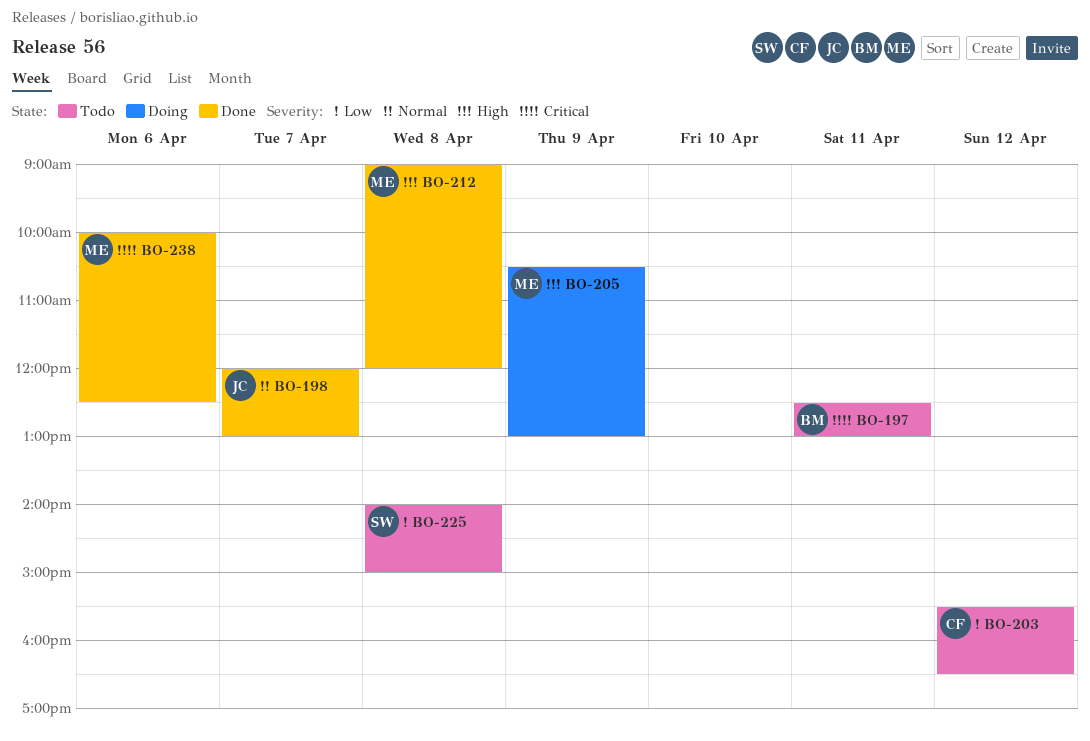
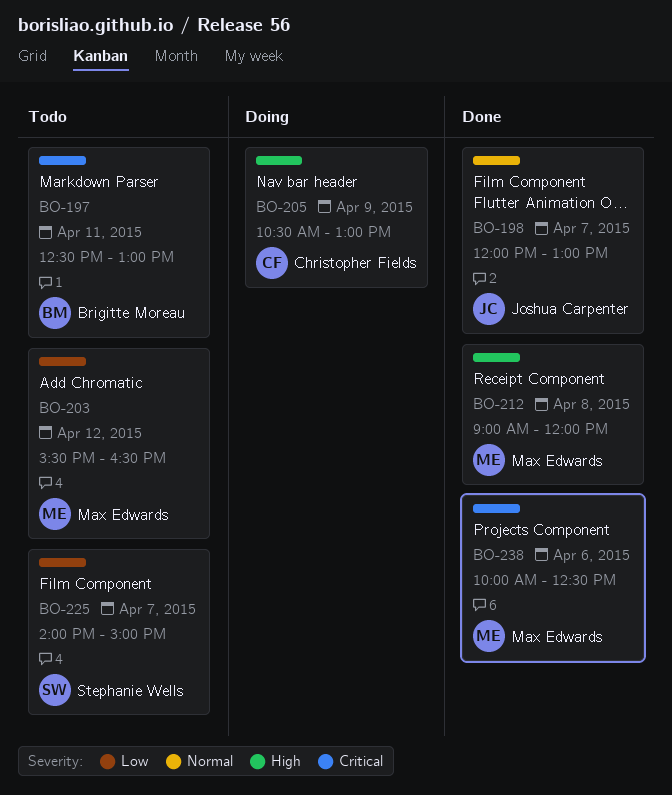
BO-203, owner: Christopher Fields -> Max Edwards
BO-205, owner: Max Edwards -> Christopher Fields
BO-225, day: Apr 8 -> Apr 7

